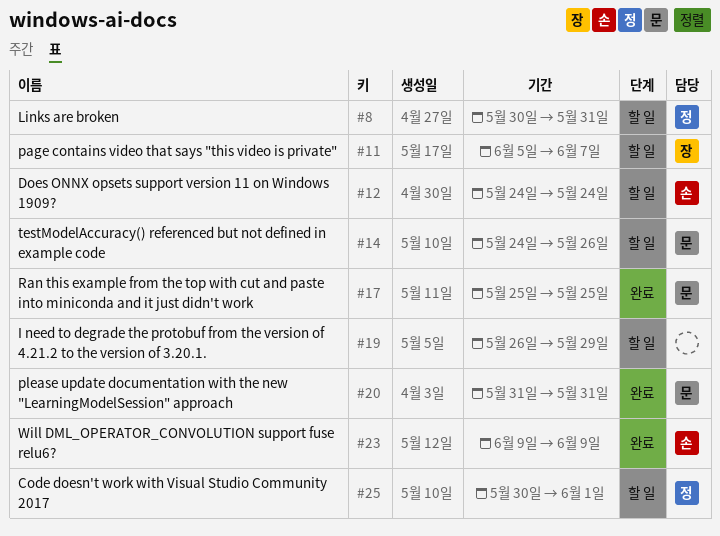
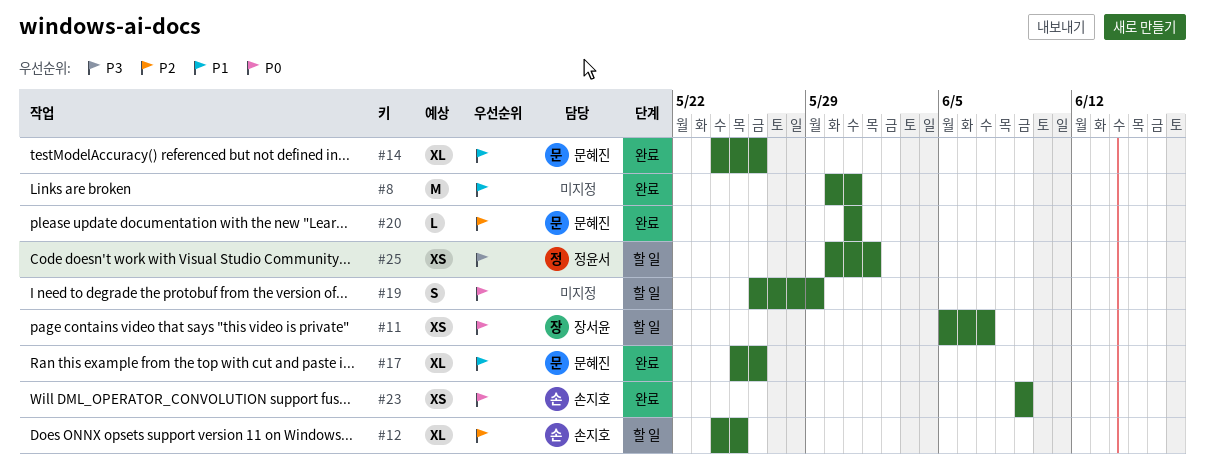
#8, status: 할 일 -> 완료
#8, owner: 정윤서 -> none
#12, due: May 24 -> May 25
#14, status: 할 일 -> 완료
#17, due: May 25 -> May 26

